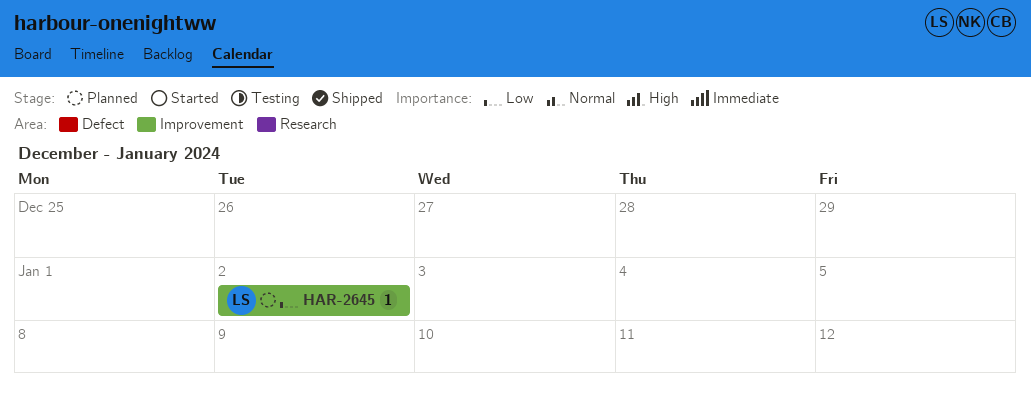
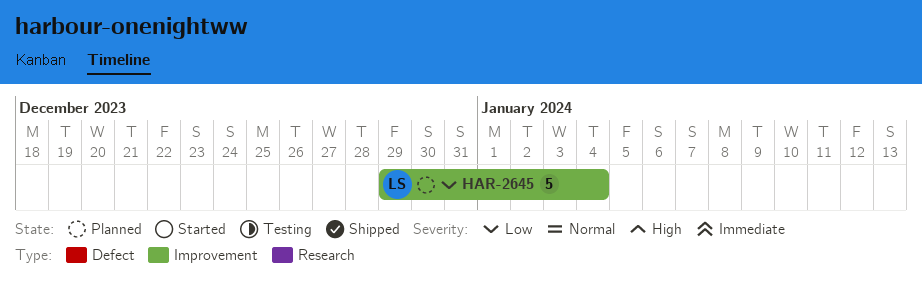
HAR-2645, estimate: 1 -> 5
HAR-2645, start: Jan 2 -> Dec 29
HAR-2645, due: Jan 2 -> Jan 4

